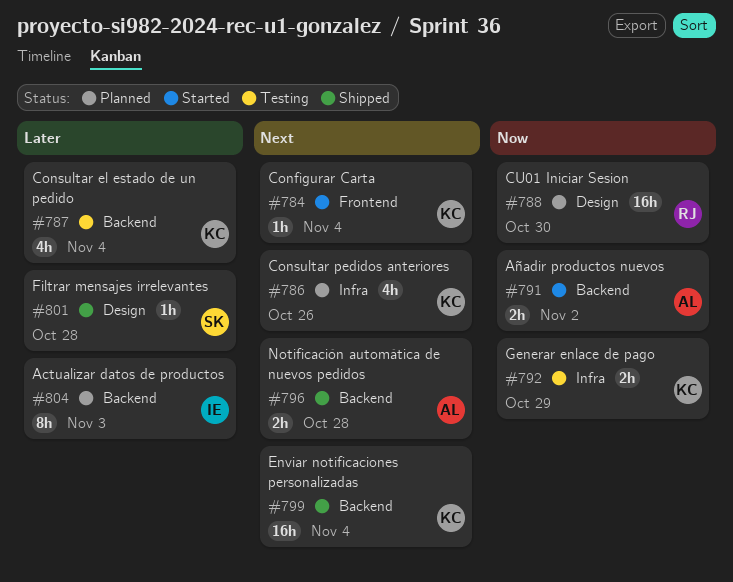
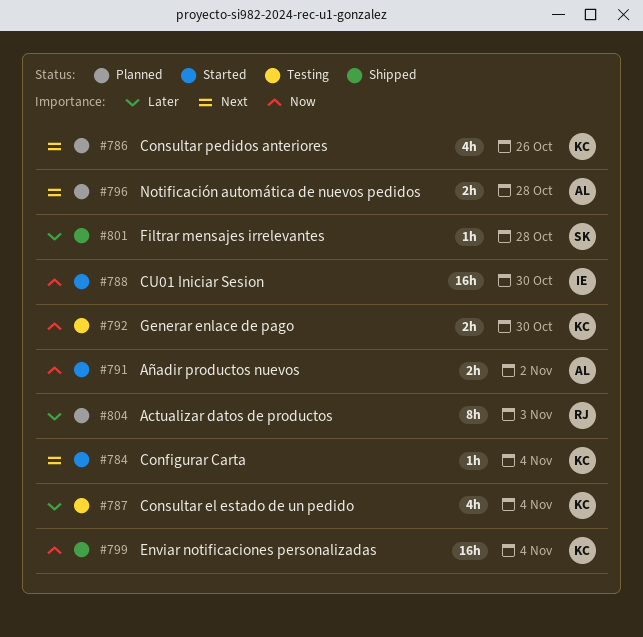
#788, status: Planned -> Started
#788, owner: RJ -> IE
#792, due: Oct 29 -> Oct 30
#796, status: Shipped -> Planned
#799, priority: Next -> Now
#804, owner: IE -> RJ

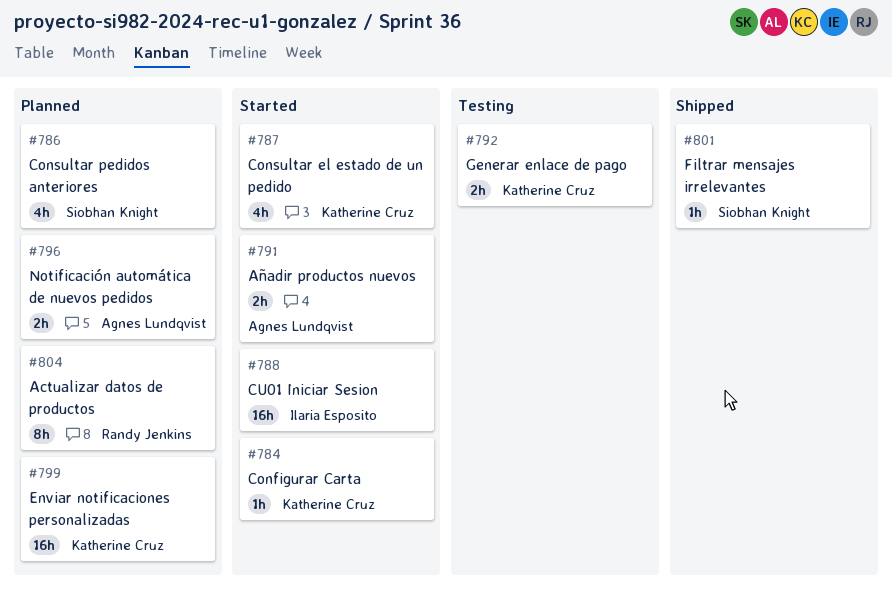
#786, owner: Katherine Cruz -> Siobhan Knight
#787, status: Testing -> Started
#799, status: Shipped -> Planned

